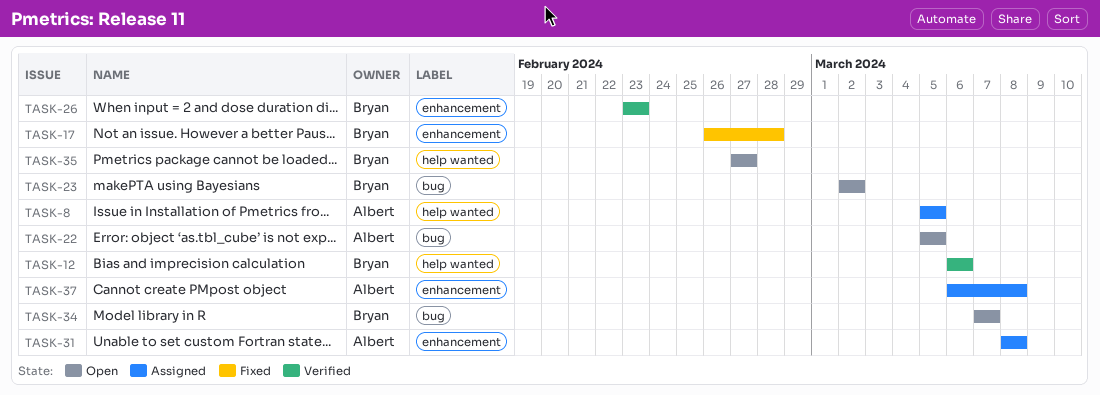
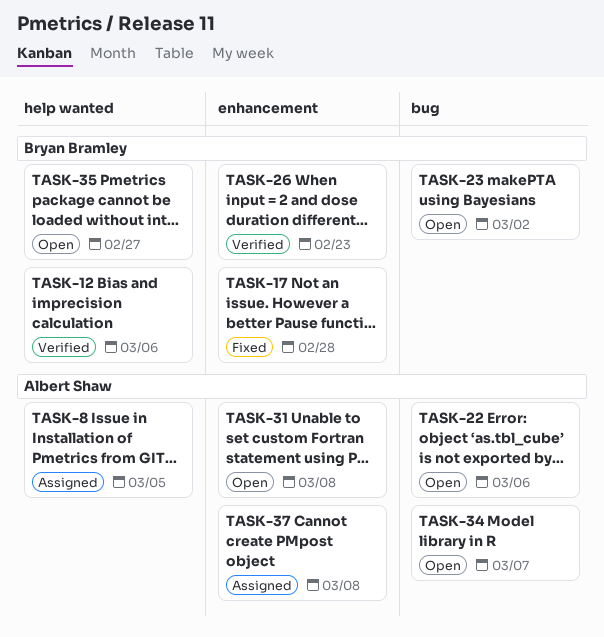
TASK-22, due: Mar 5 -> Mar 6
TASK-31, status: Assigned -> Open
TASK-34, owner: Bryan Bramley -> Albert Shaw

